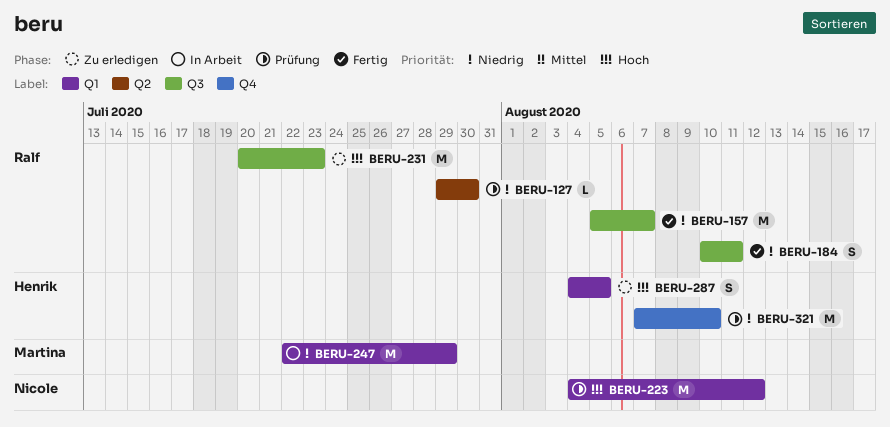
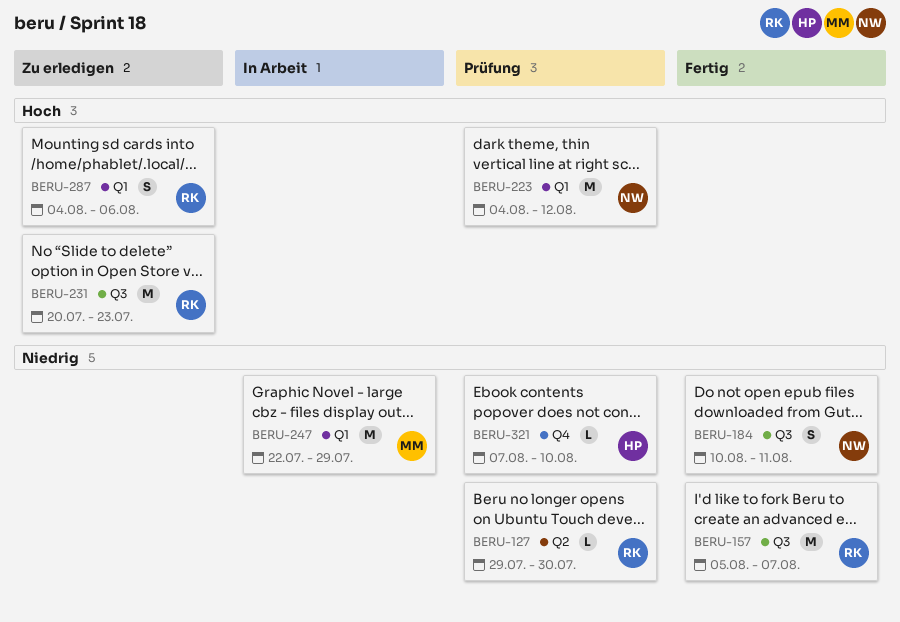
BERU-184, owner: Ralf -> Nicole
BERU-287, owner: Henrik -> Ralf
BERU-287, due: Aug 5 -> Aug 6
BERU-321, estimate: M -> L

